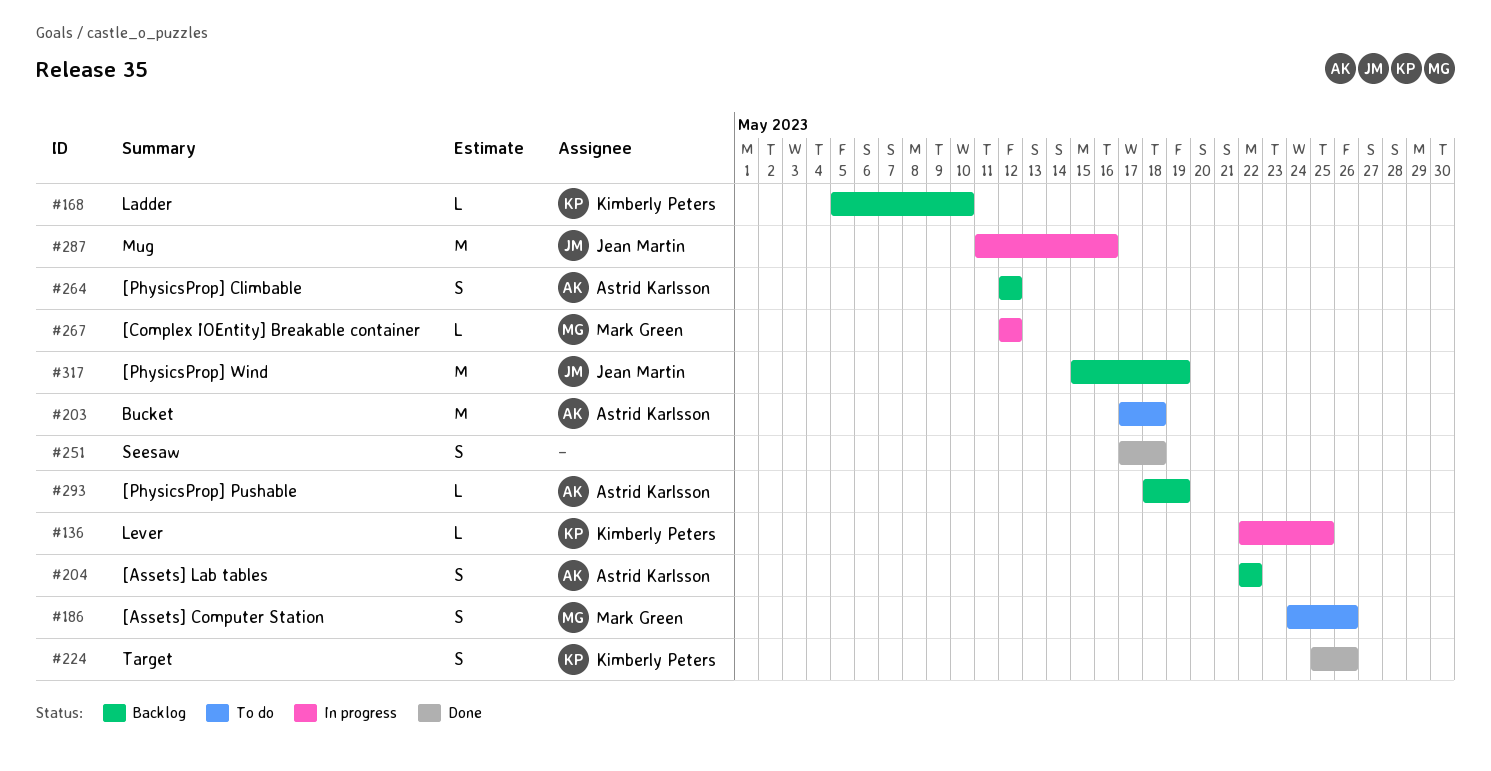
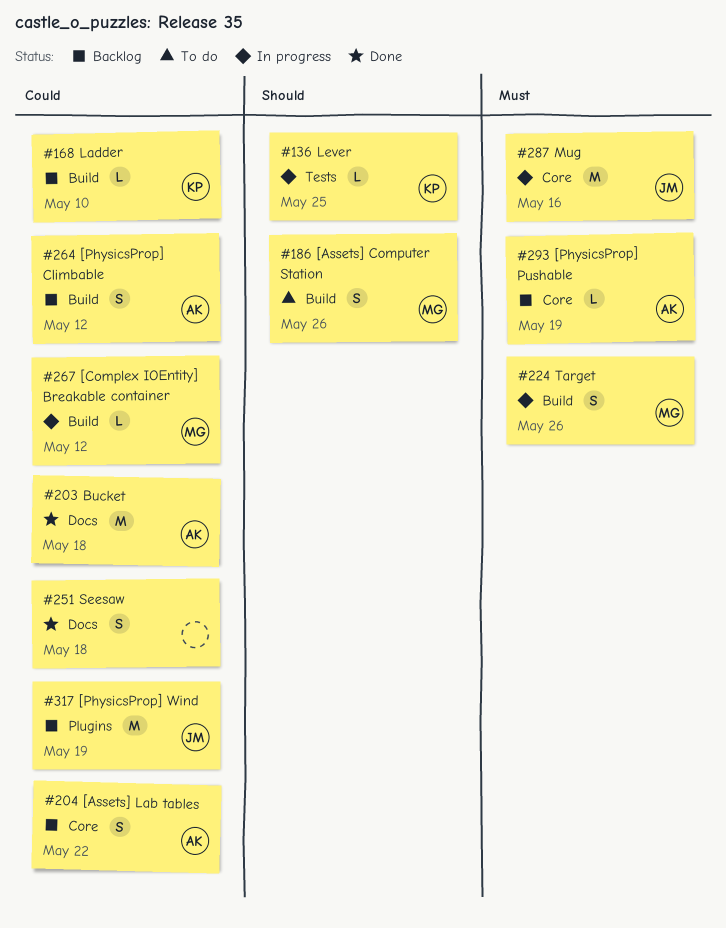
#203, status: To do -> Done
#224, status: Done -> In progress
#224, owner: Kimberly Peters -> Mark Green

